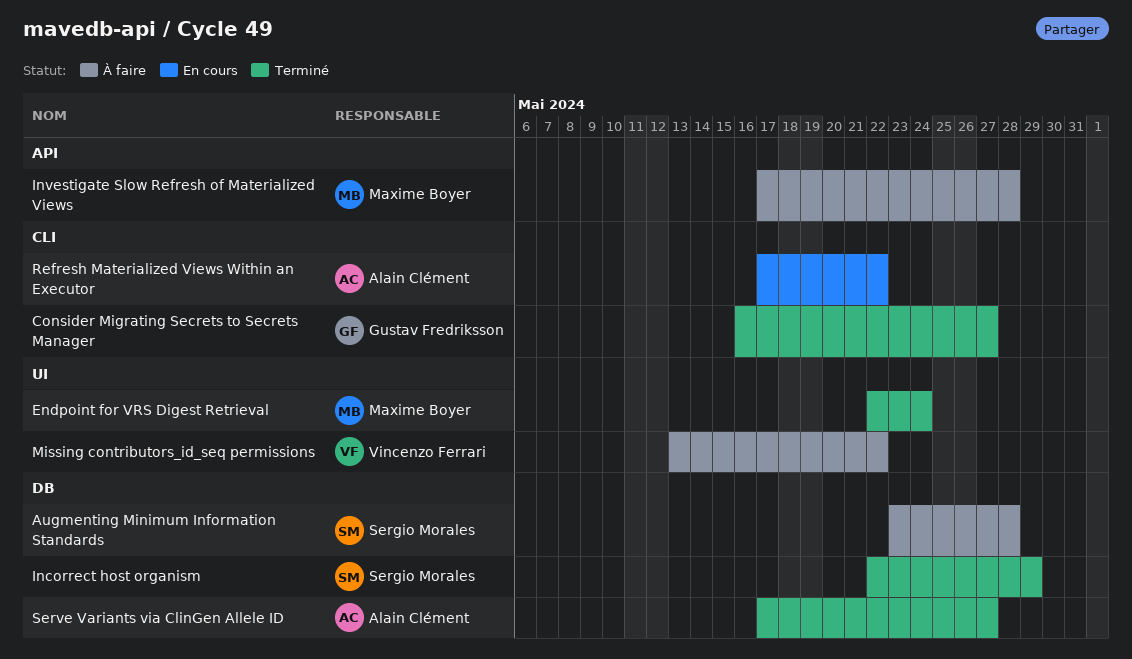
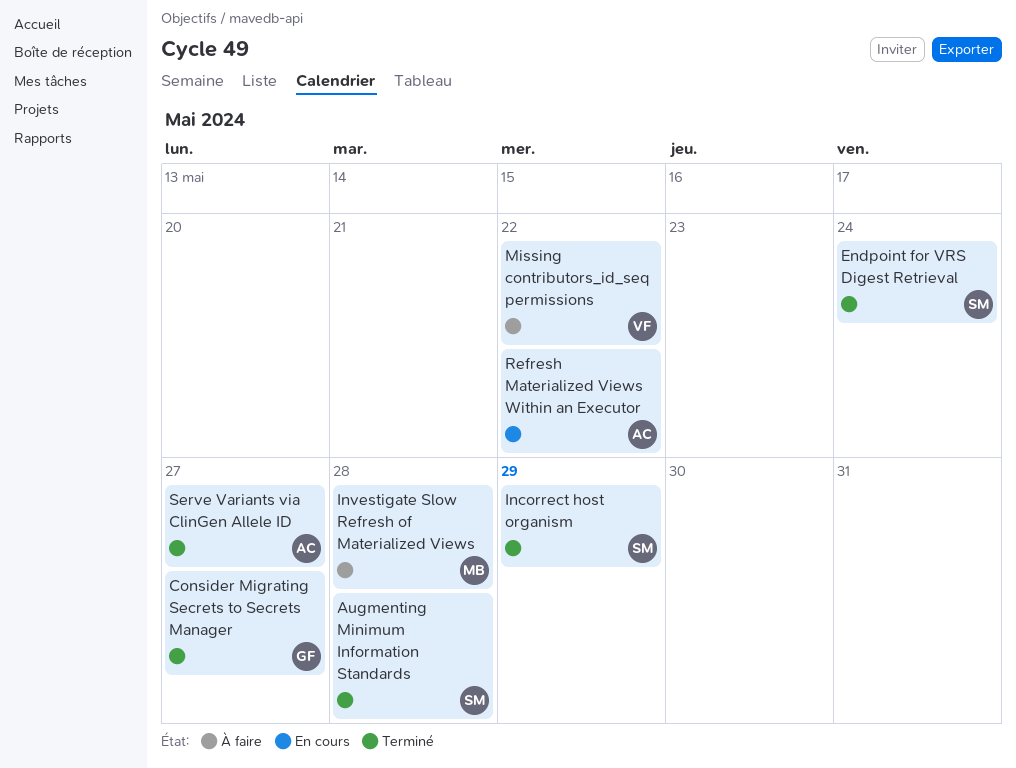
Augmenting Minimum Information Standards, status: À faire -> Terminé
Endpoint for VRS Digest Retrieval, owner: Maxime Boyer -> Sergio Morales

